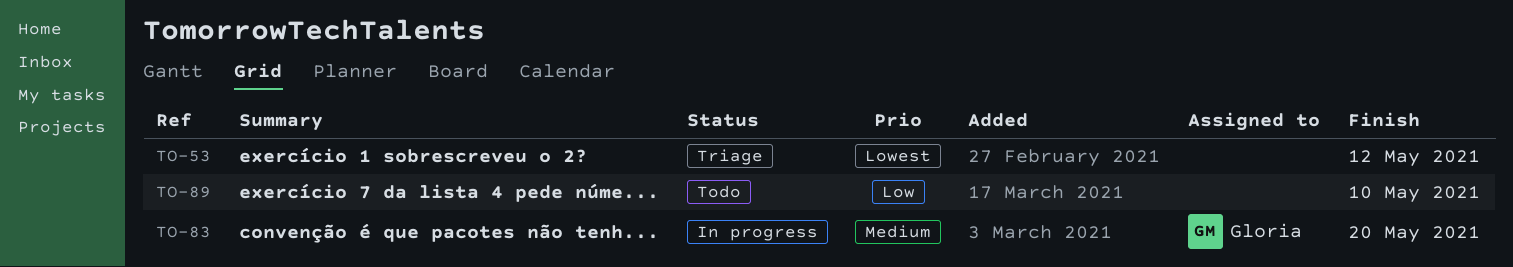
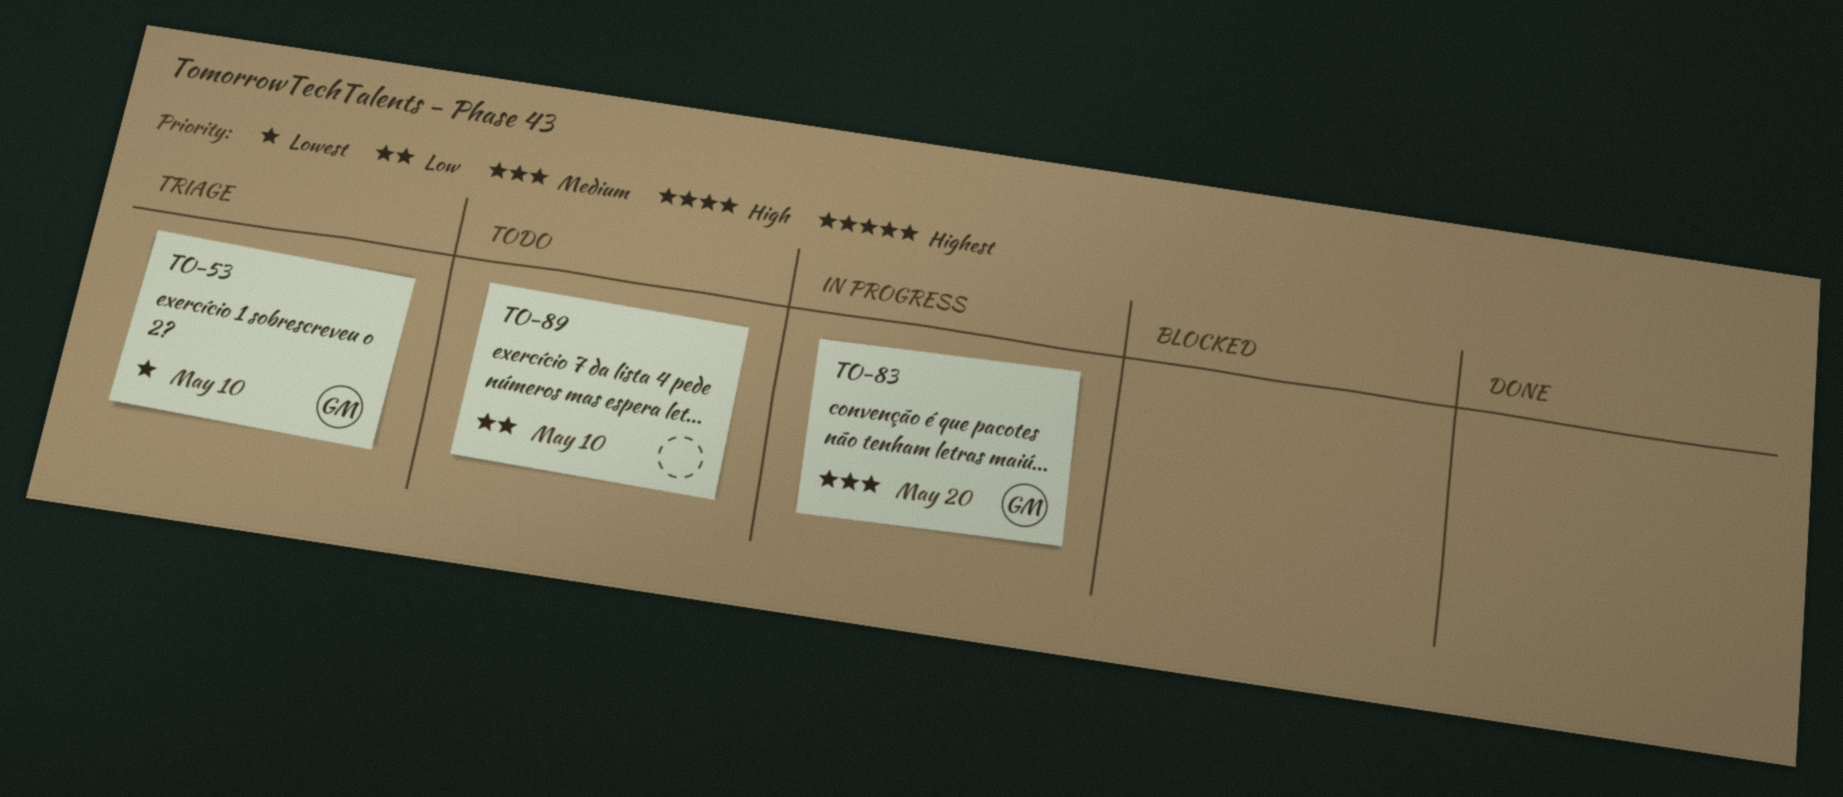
TO-53, owner: none -> Gloria
TO-53, due: May 12 -> May 10

